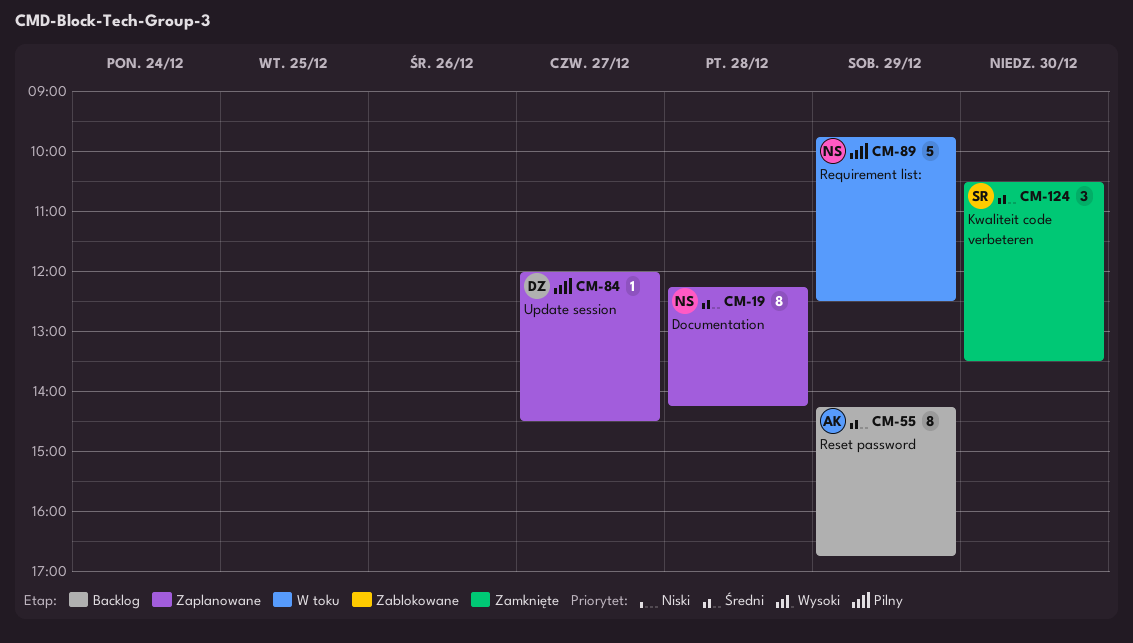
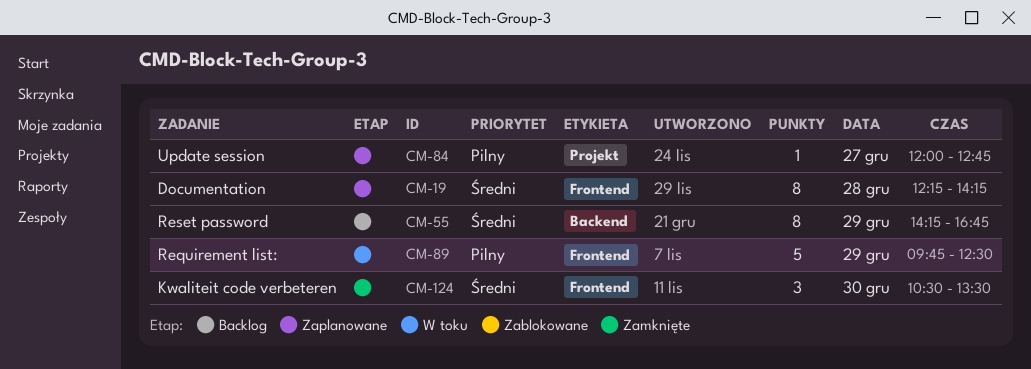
CM-84, ends: 14:30 -> 12:45

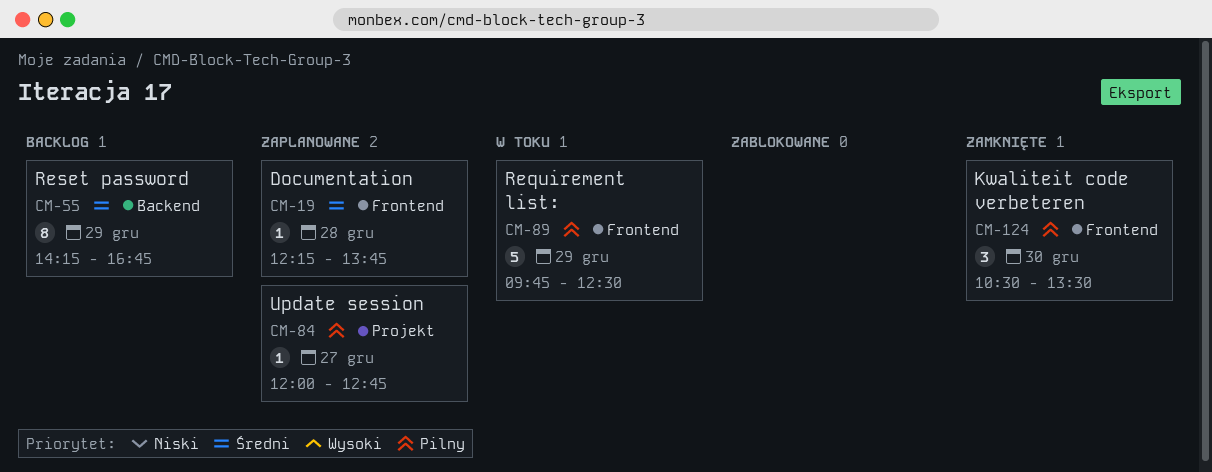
CM-19, estimate: 8 -> 1
CM-19, ends: 14:15 -> 13:45
CM-124, priority: Średni -> Pilny

